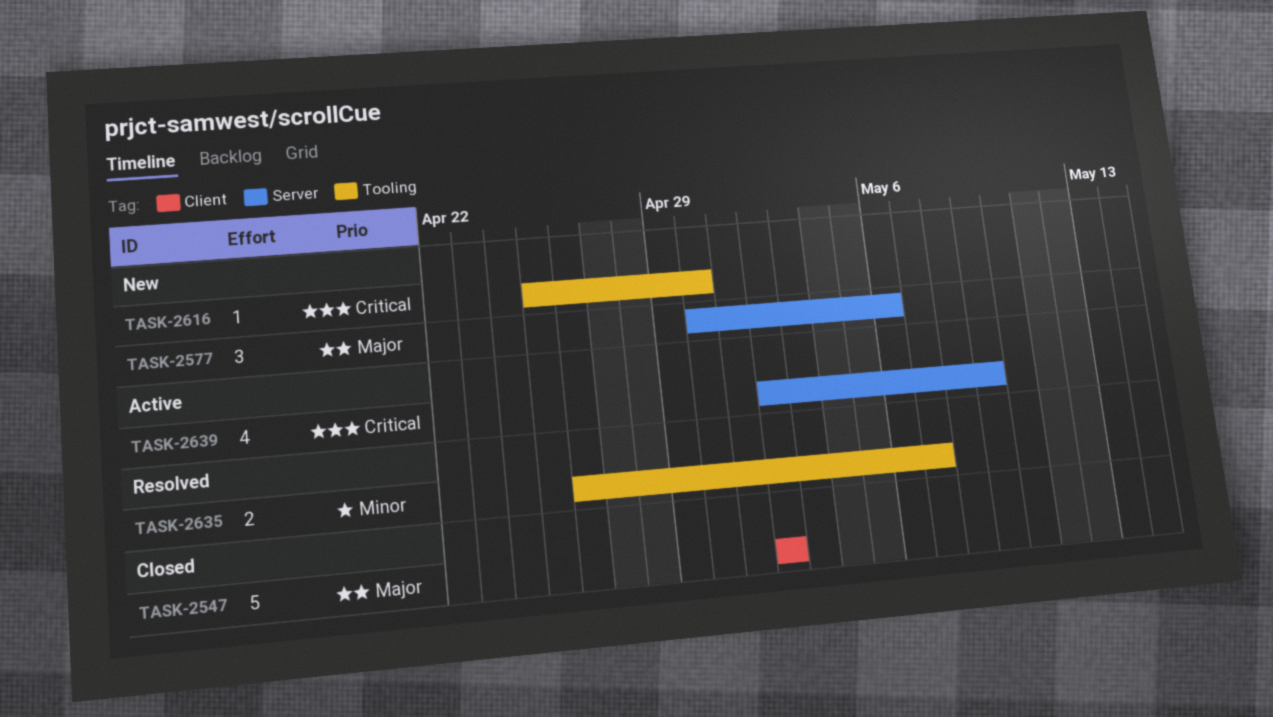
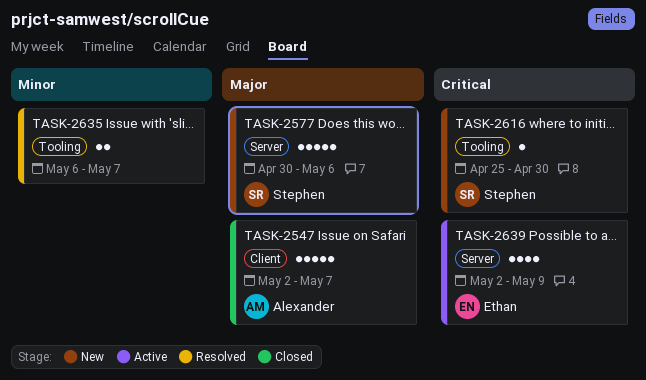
TASK-2547, due: May 2 -> May 7
TASK-2577, estimate: 3 -> 5
TASK-2635, start: Apr 26 -> May 6

